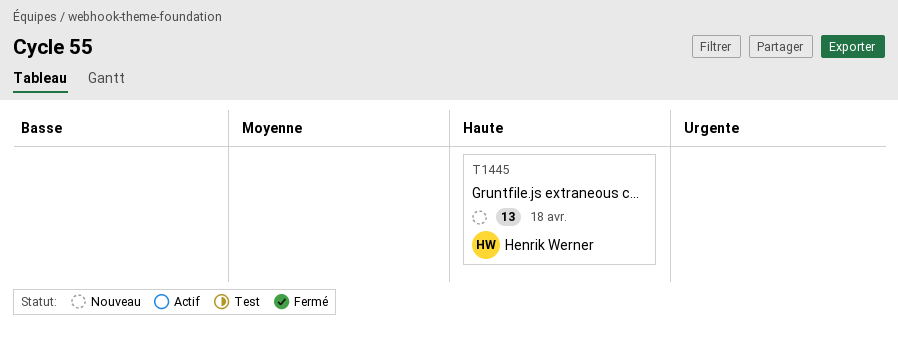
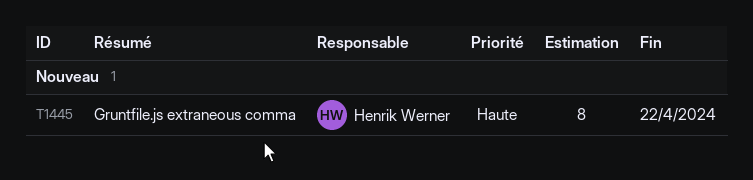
T1445, estimate: 13 -> 8
T1445, due: Apr 18 -> Apr 22

